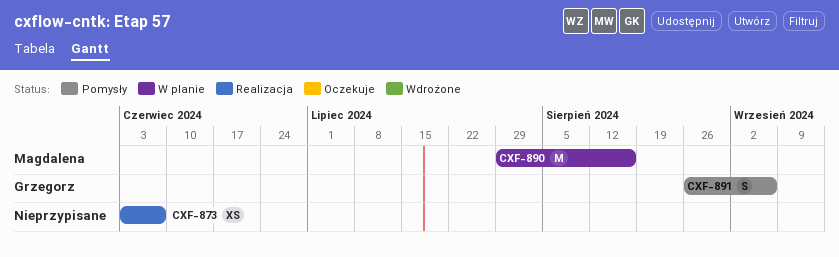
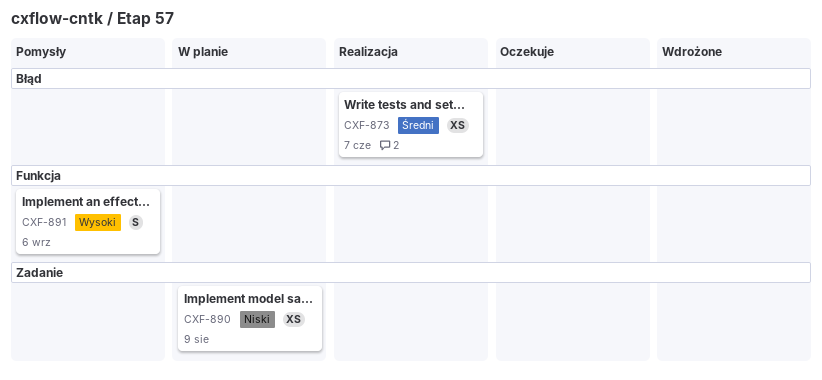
CXF-890, estimate: M -> XS
CXF-890, due: Aug 16 -> Aug 9

